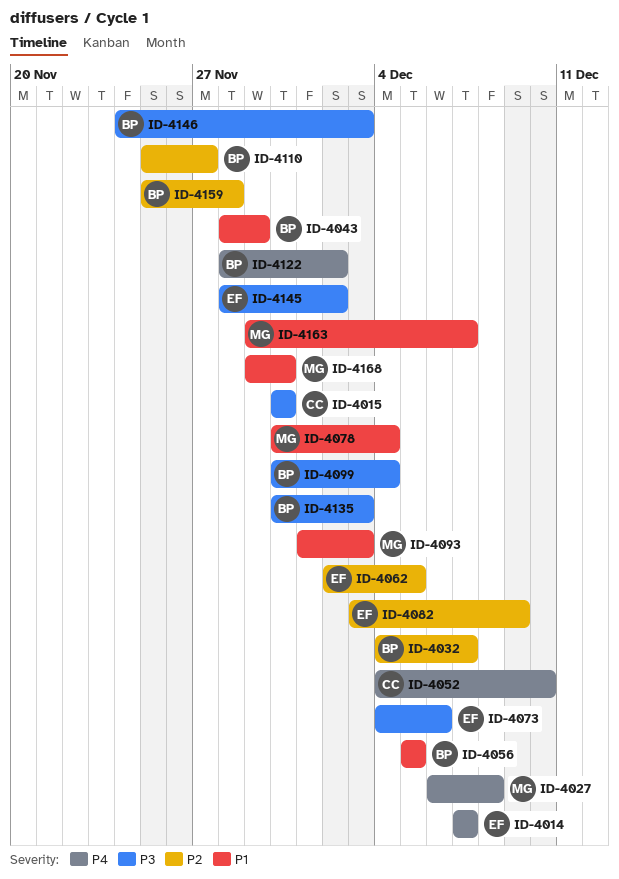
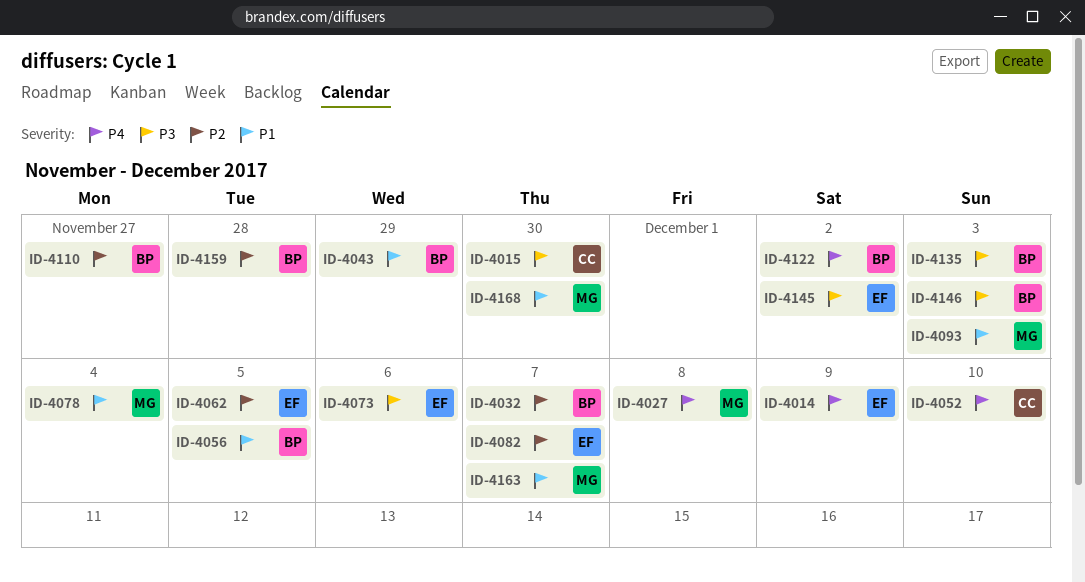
ID-4014, due: Dec 7 -> Dec 9
ID-4082, due: Dec 9 -> Dec 7
ID-4099: present -> none

